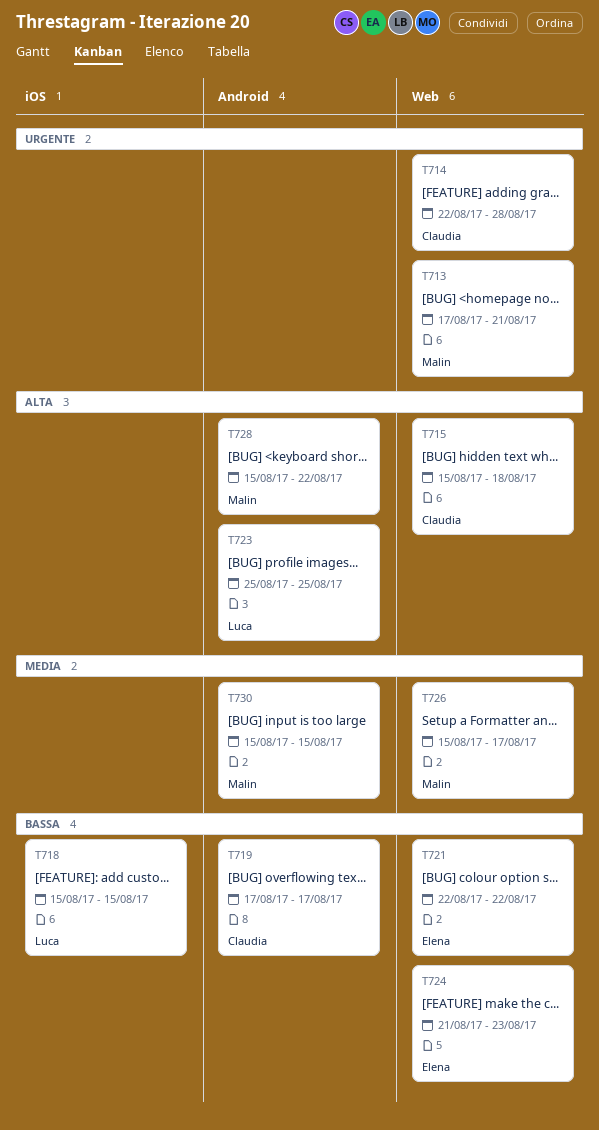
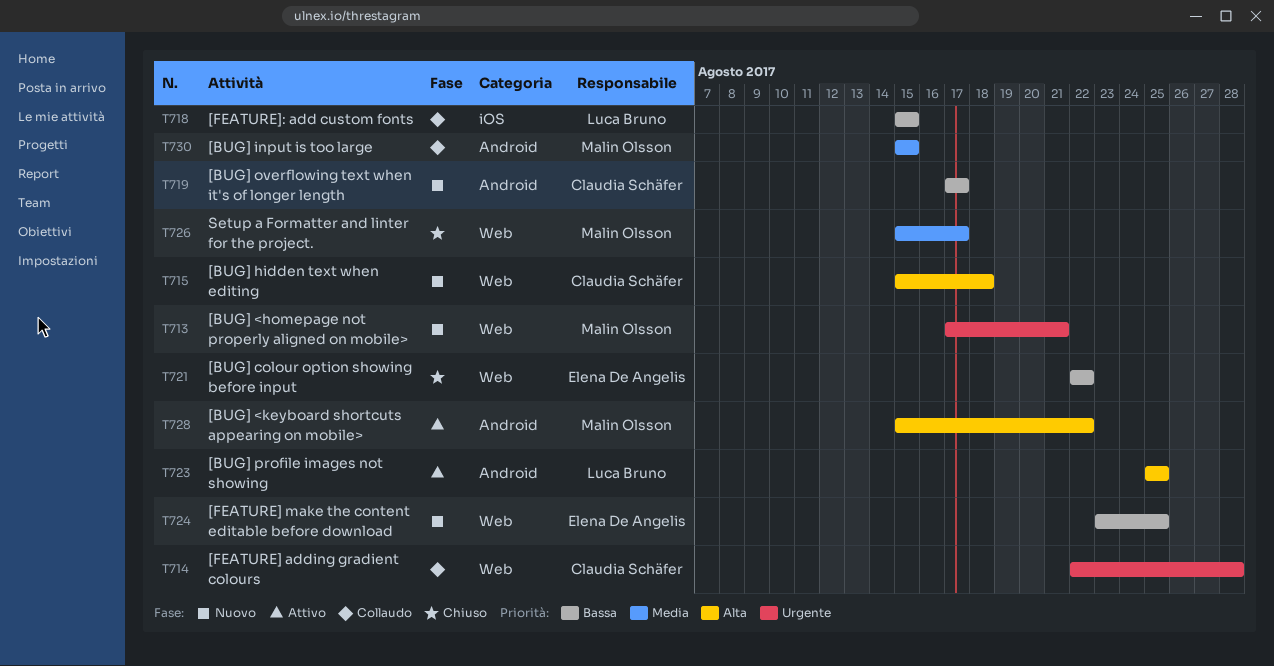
T724, start: Aug 21 -> Aug 23
T724, due: Aug 23 -> Aug 25

